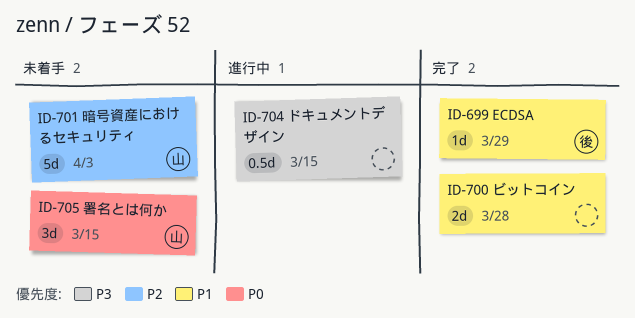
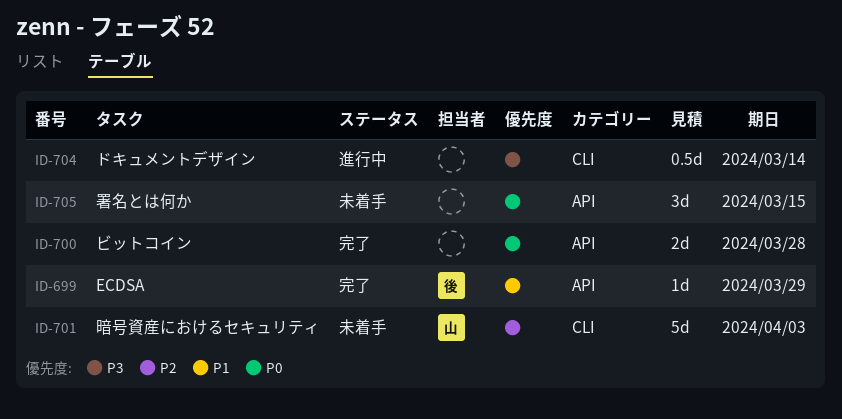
ID-700, priority: P1 -> P0
ID-704, due: Mar 15 -> Mar 14
ID-705, owner: 山 -> none

